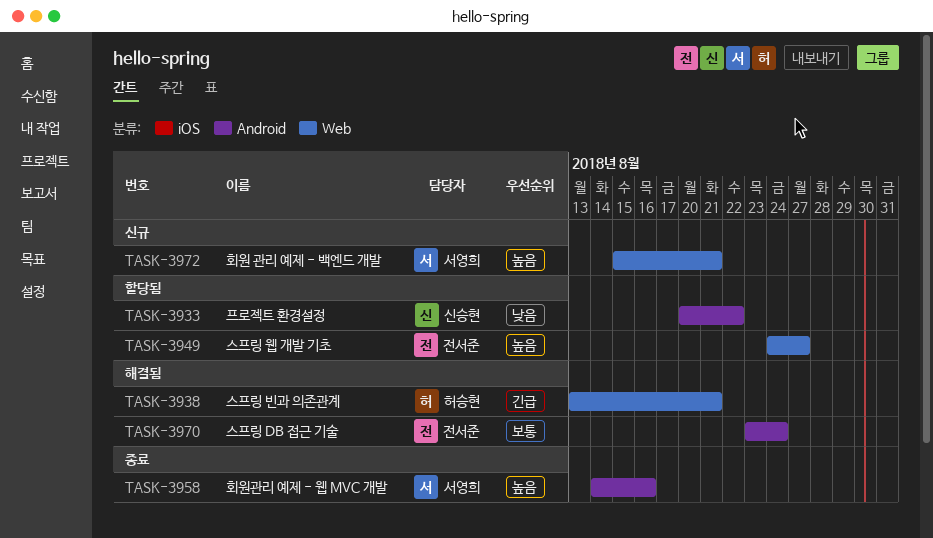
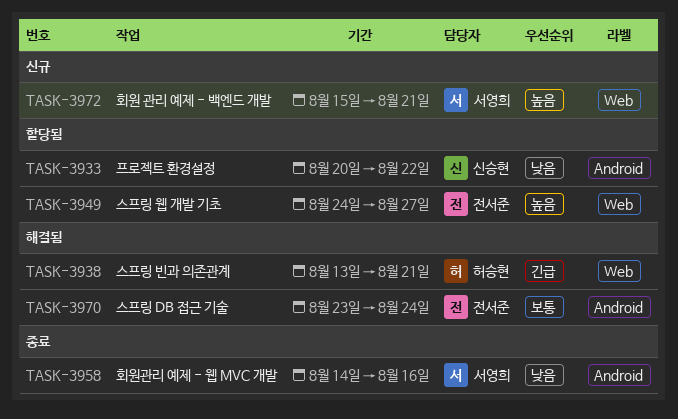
TASK-3958, priority: 높음 -> 낮음

